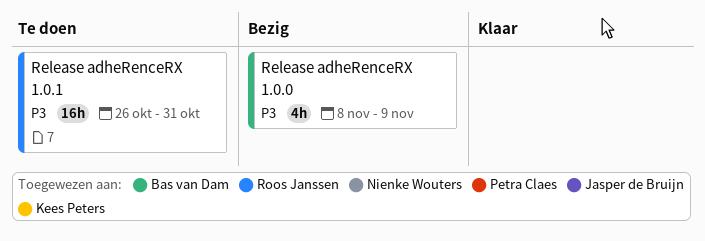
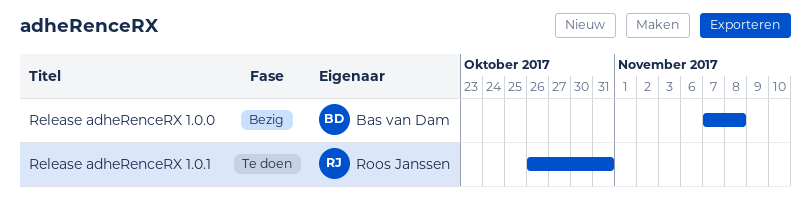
Release adheRenceRX 1.0.0, start: Nov 8 -> Nov 7
Release adheRenceRX 1.0.0, due: Nov 9 -> Nov 8

